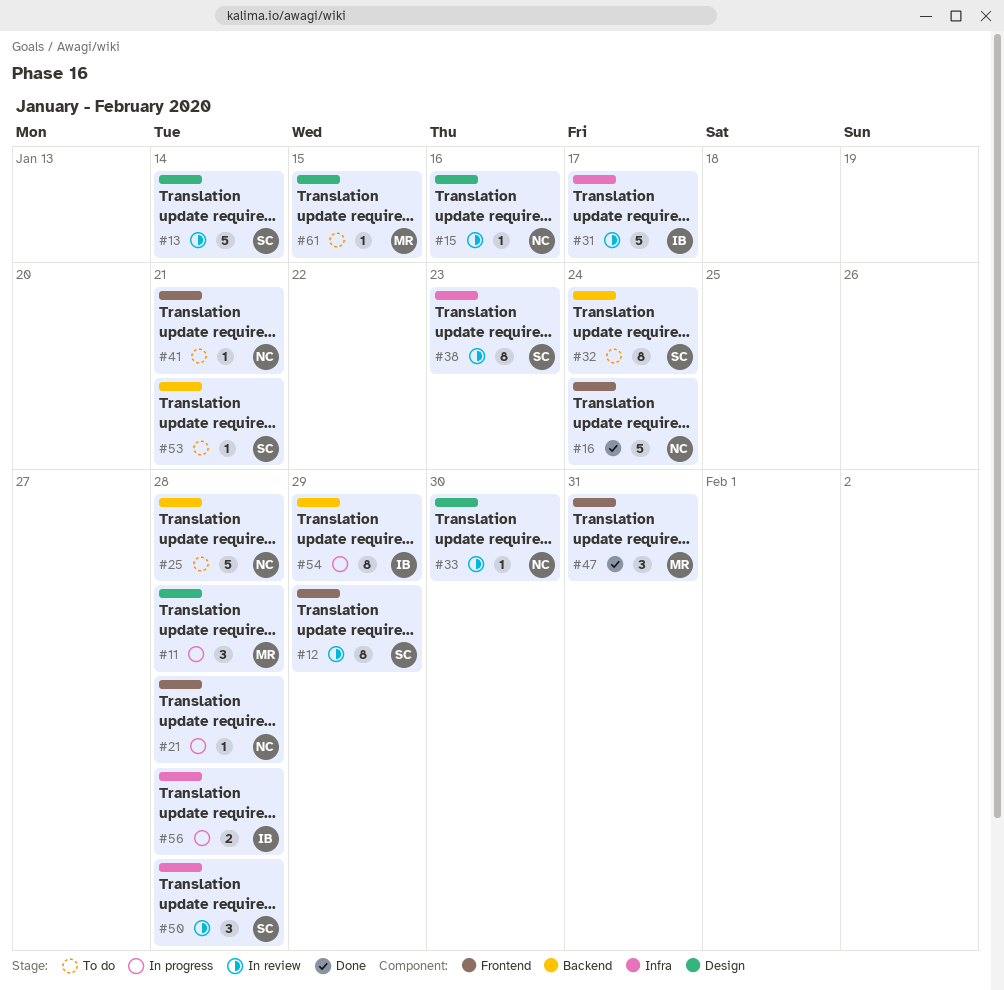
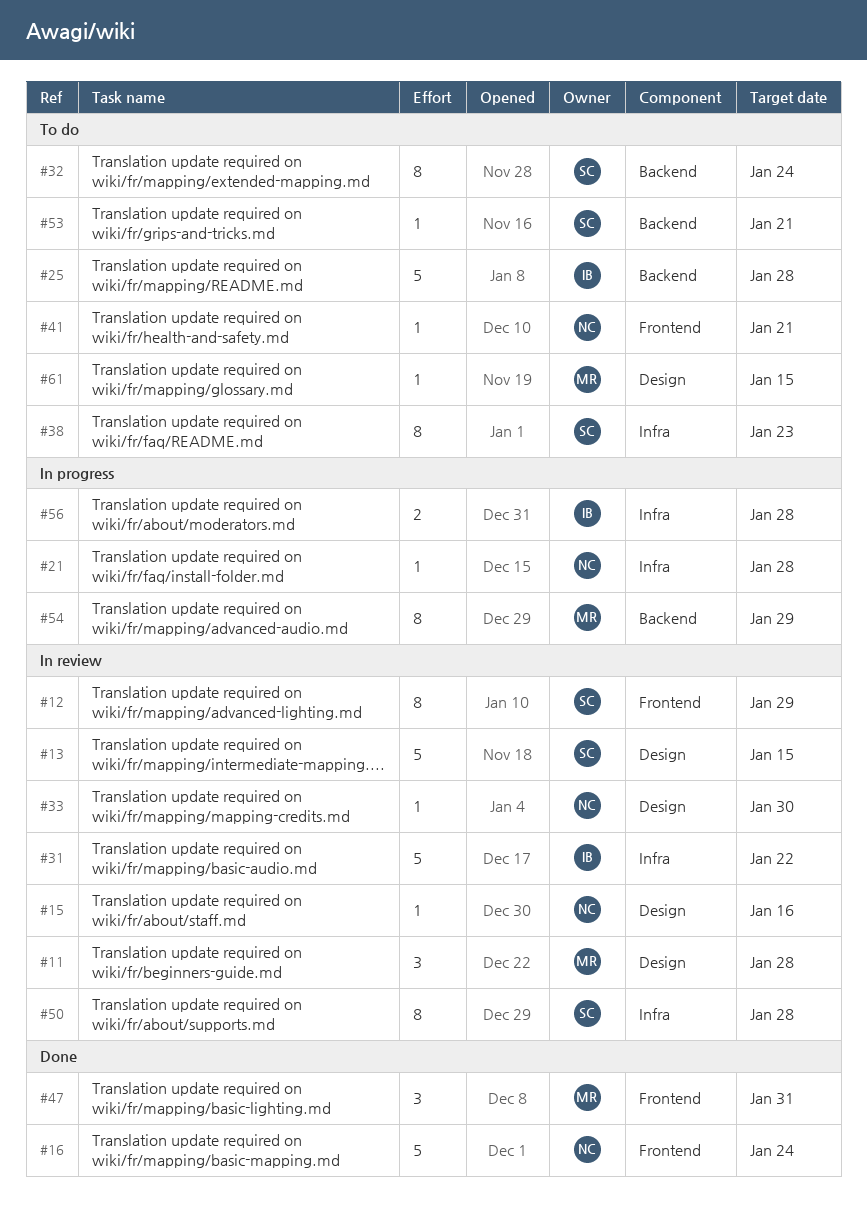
#11, status: In progress -> In review
#13, due: Jan 14 -> Jan 15
#21, label: Frontend -> Infra
#25, owner: NC -> IB
#31, due: Jan 17 -> Jan 22
#38, status: In review -> To do
#50, estimate: 3 -> 8
#54, owner: IB -> MR

